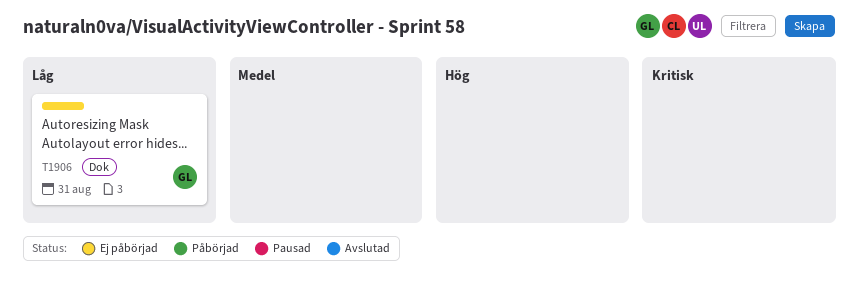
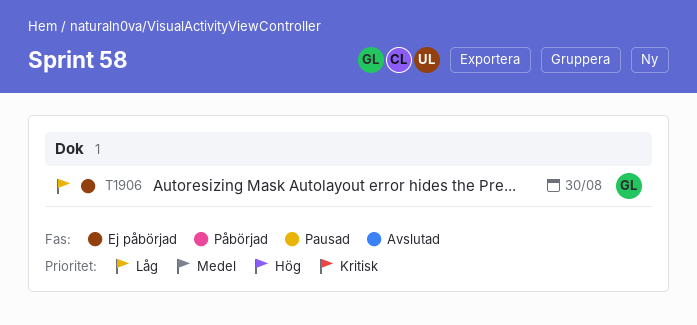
T1906, due: Aug 31 -> Aug 30

